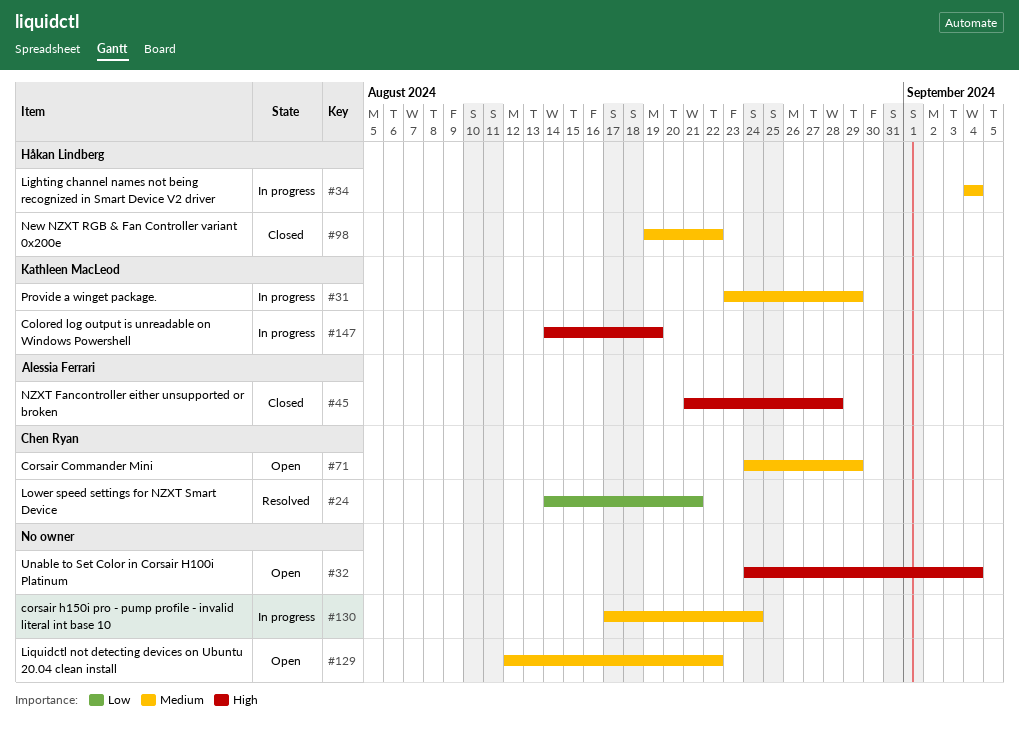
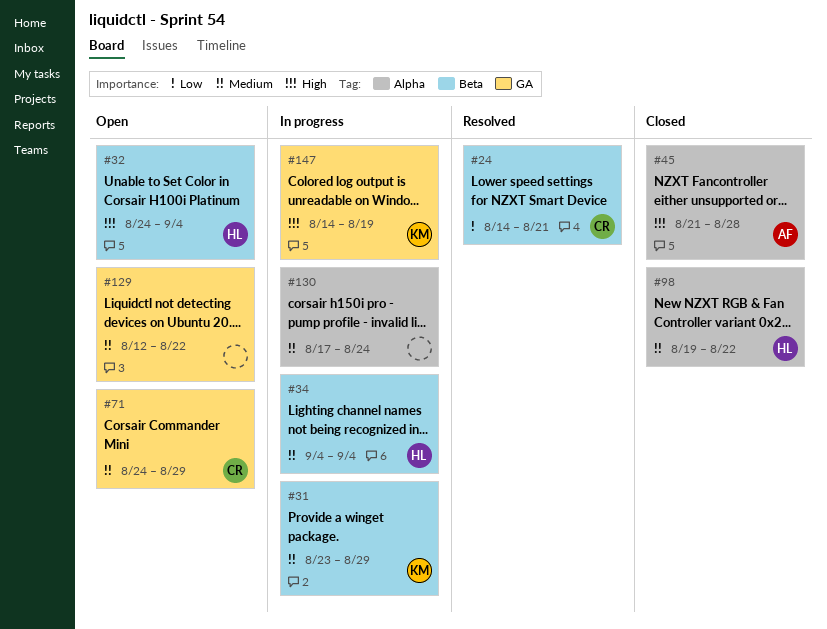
#32, owner: none -> Håkan Lindberg

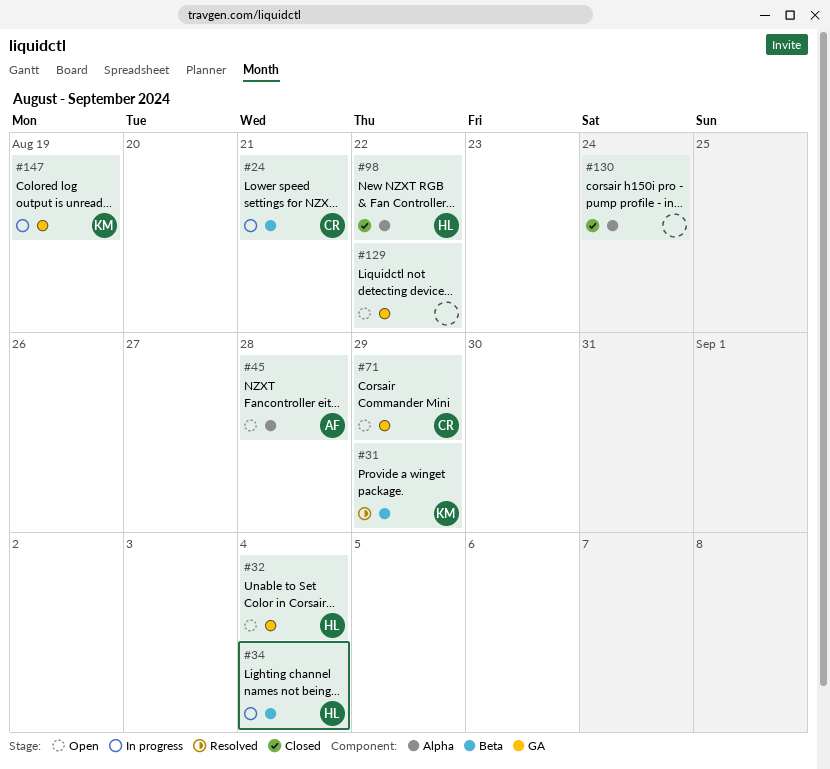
#24, status: Resolved -> In progress
#31, status: In progress -> Resolved
#32, label: Beta -> GA
#45, status: Closed -> Open
#130, status: In progress -> Closed

